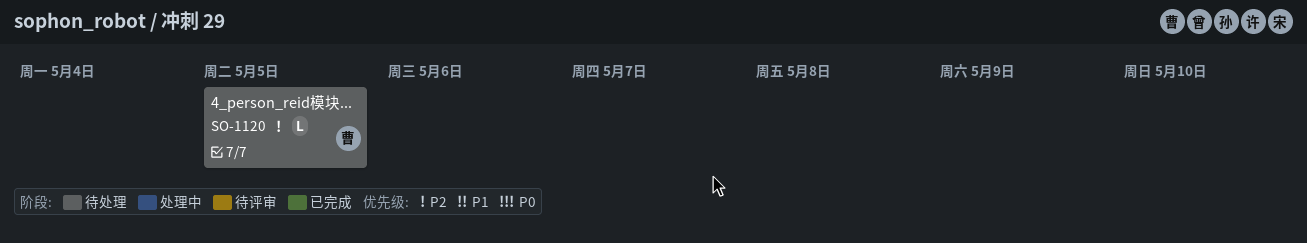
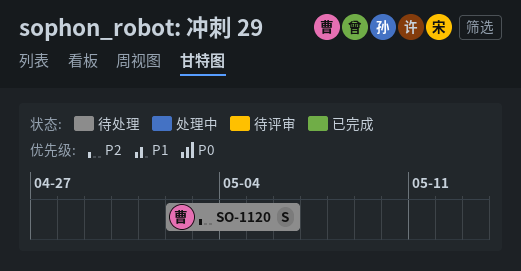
SO-1120, estimate: L -> S
SO-1120, due: May 5 -> May 6

